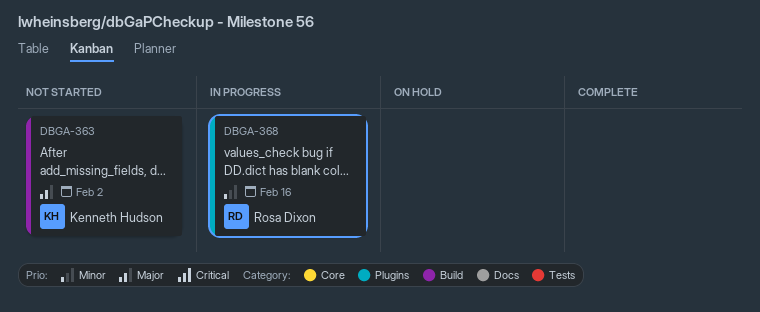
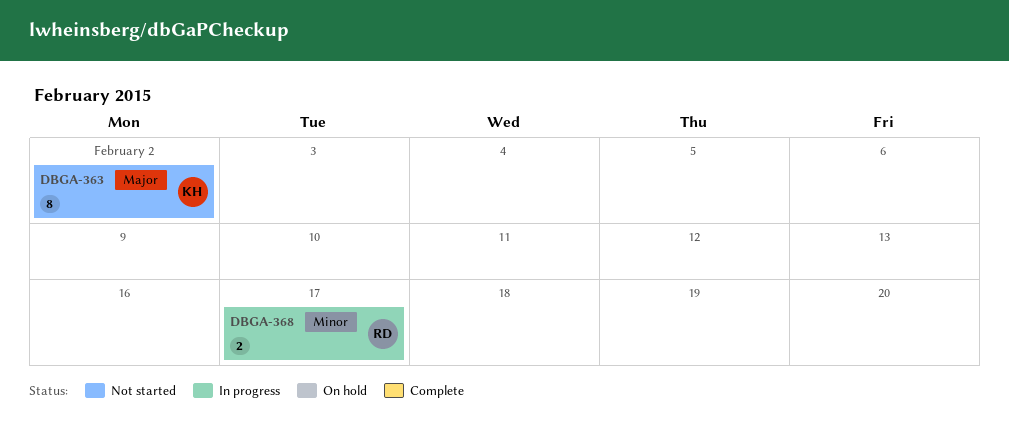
DBGA-368, due: Feb 16 -> Feb 17

